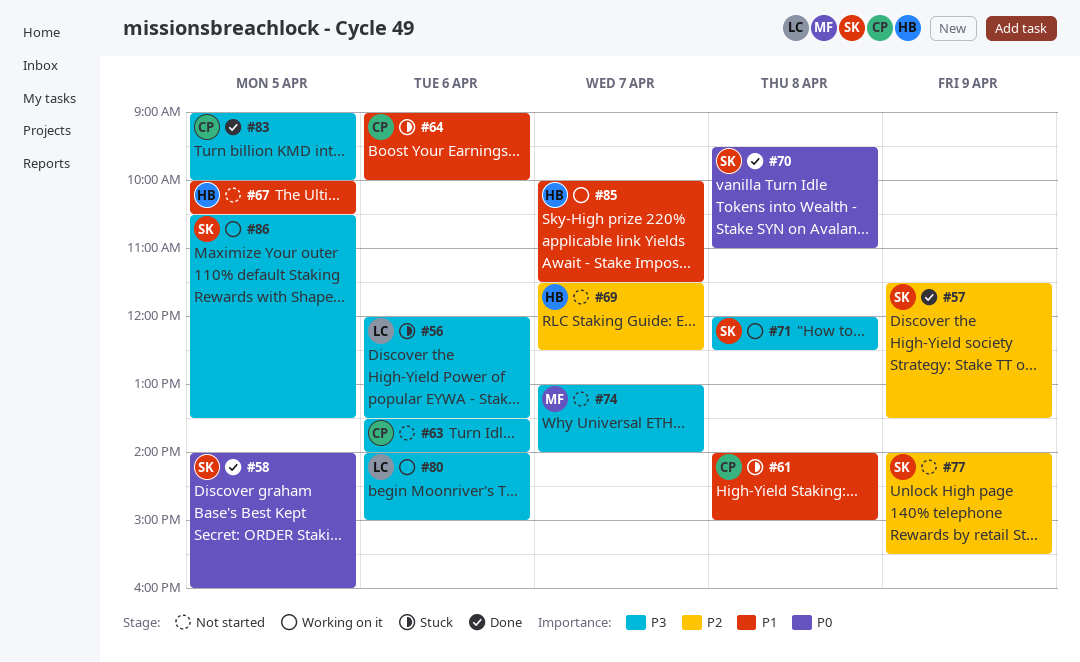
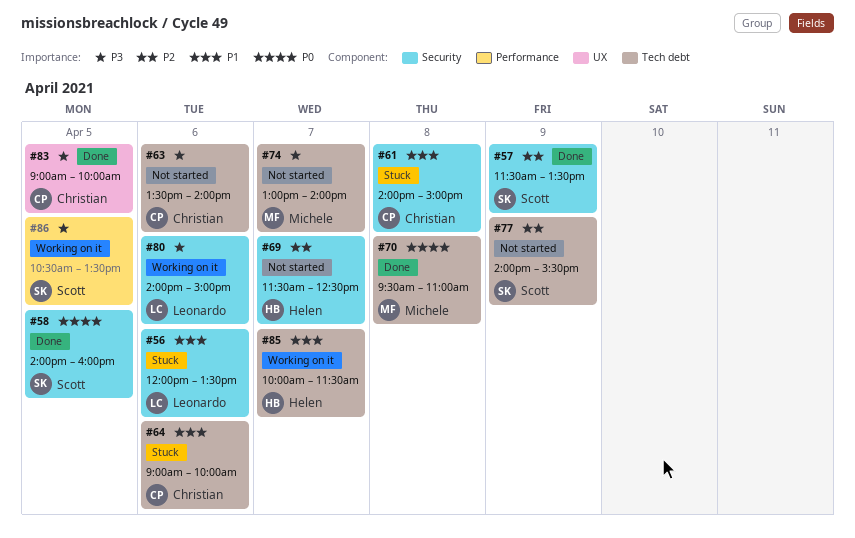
#56, priority: P3 -> P1
#67: present -> none
#70, owner: Scott -> Michele
#71: present -> none

